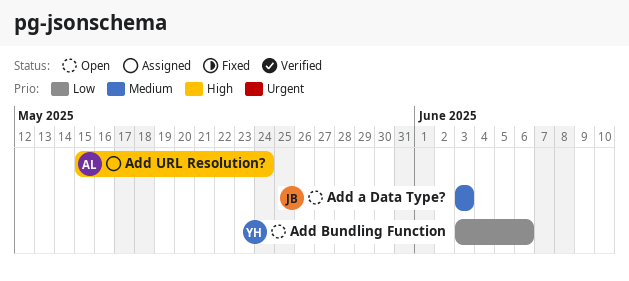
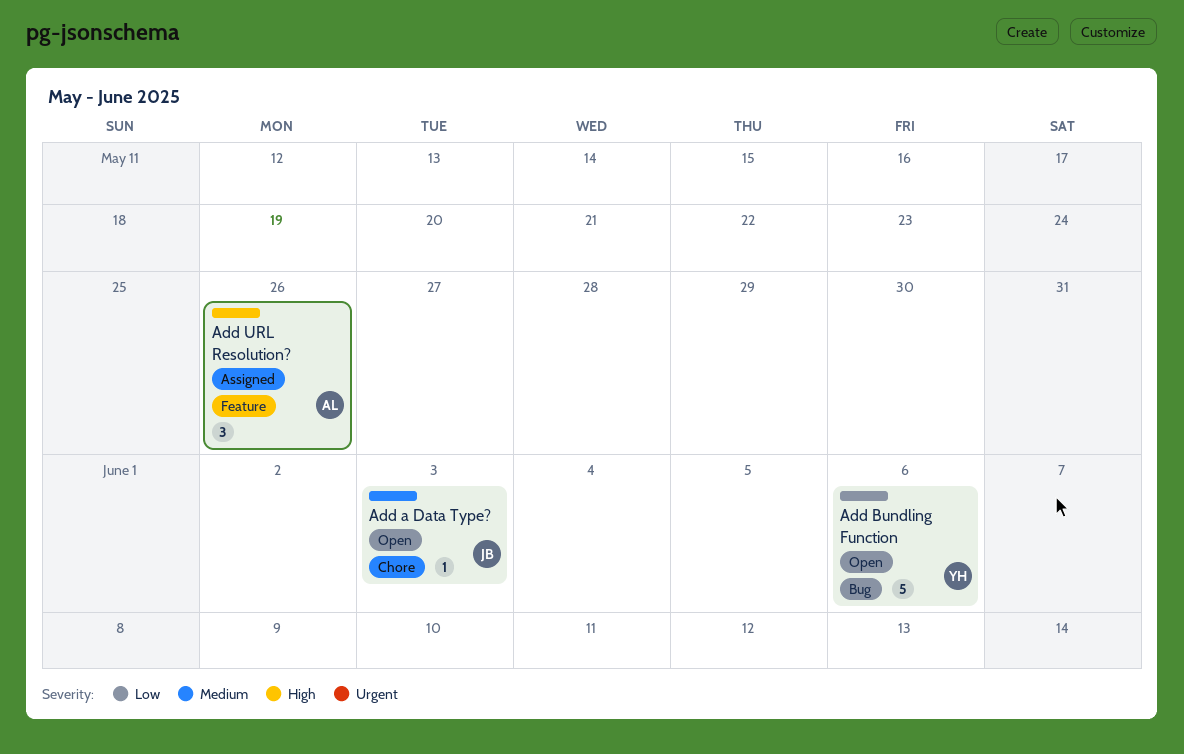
Add URL Resolution?, due: May 24 -> May 26

